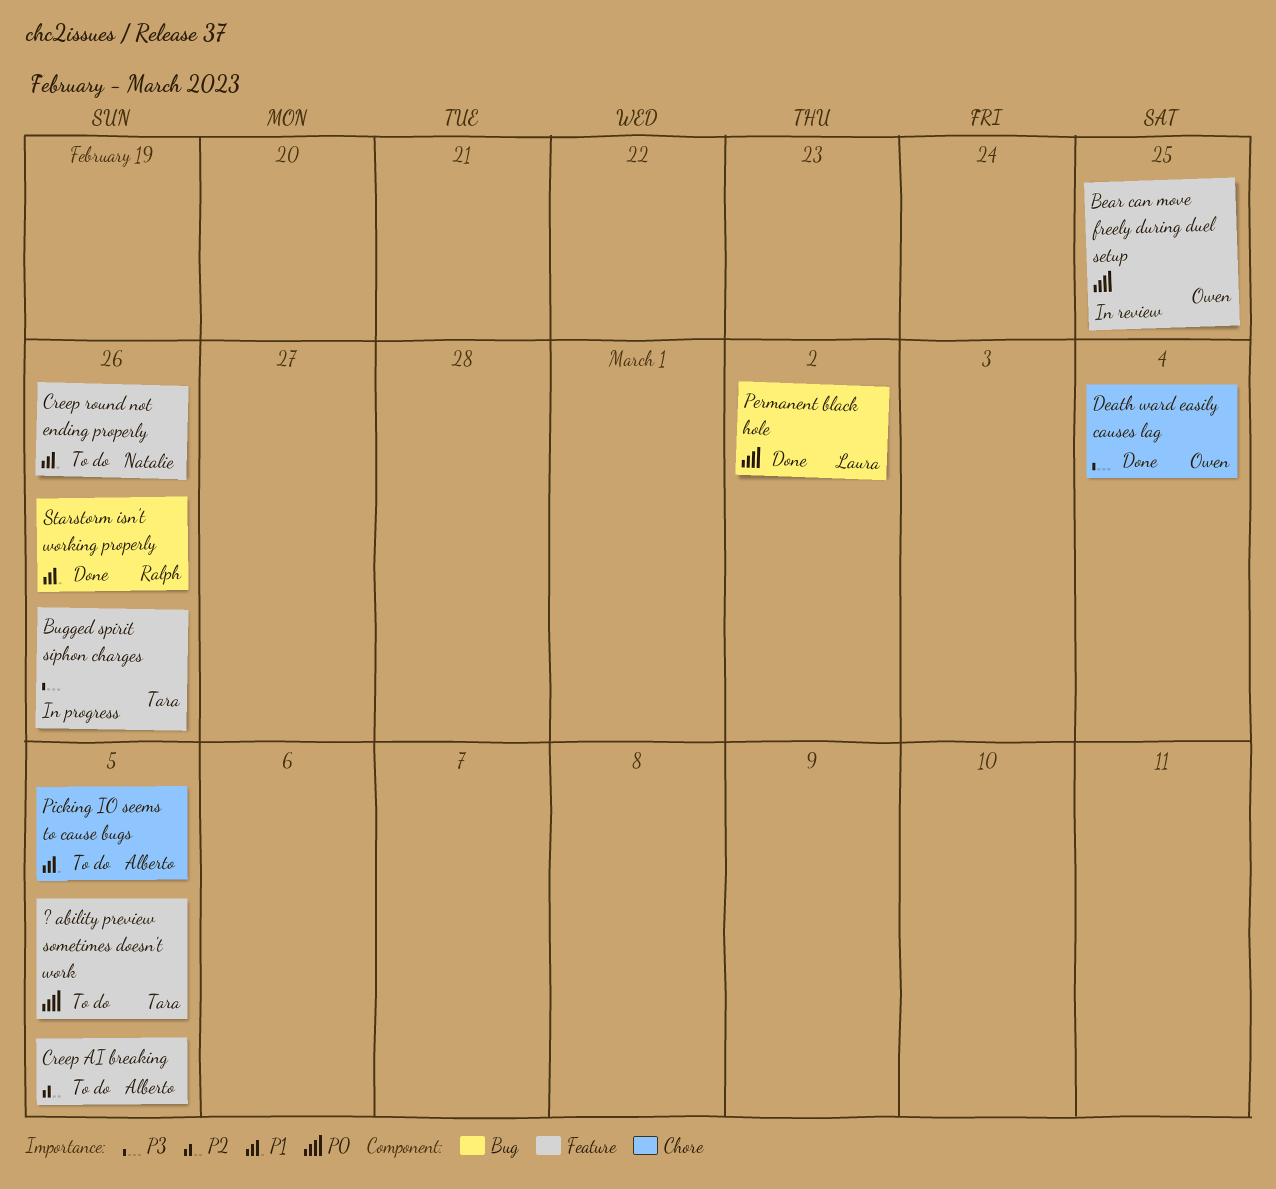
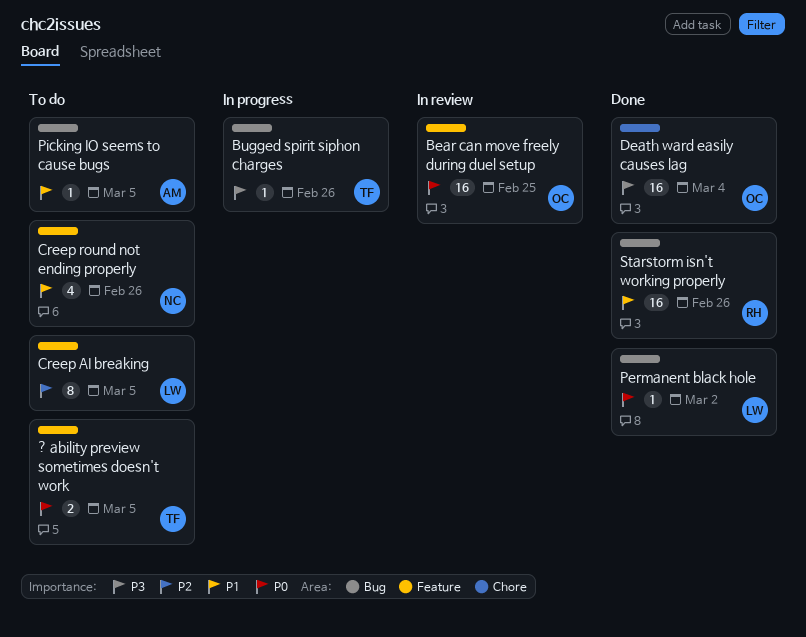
Bugged spirit siphon charges, label: Feature -> Bug
Creep AI breaking, owner: Alberto -> Laura
Picking IO seems to cause bugs, label: Chore -> Bug

